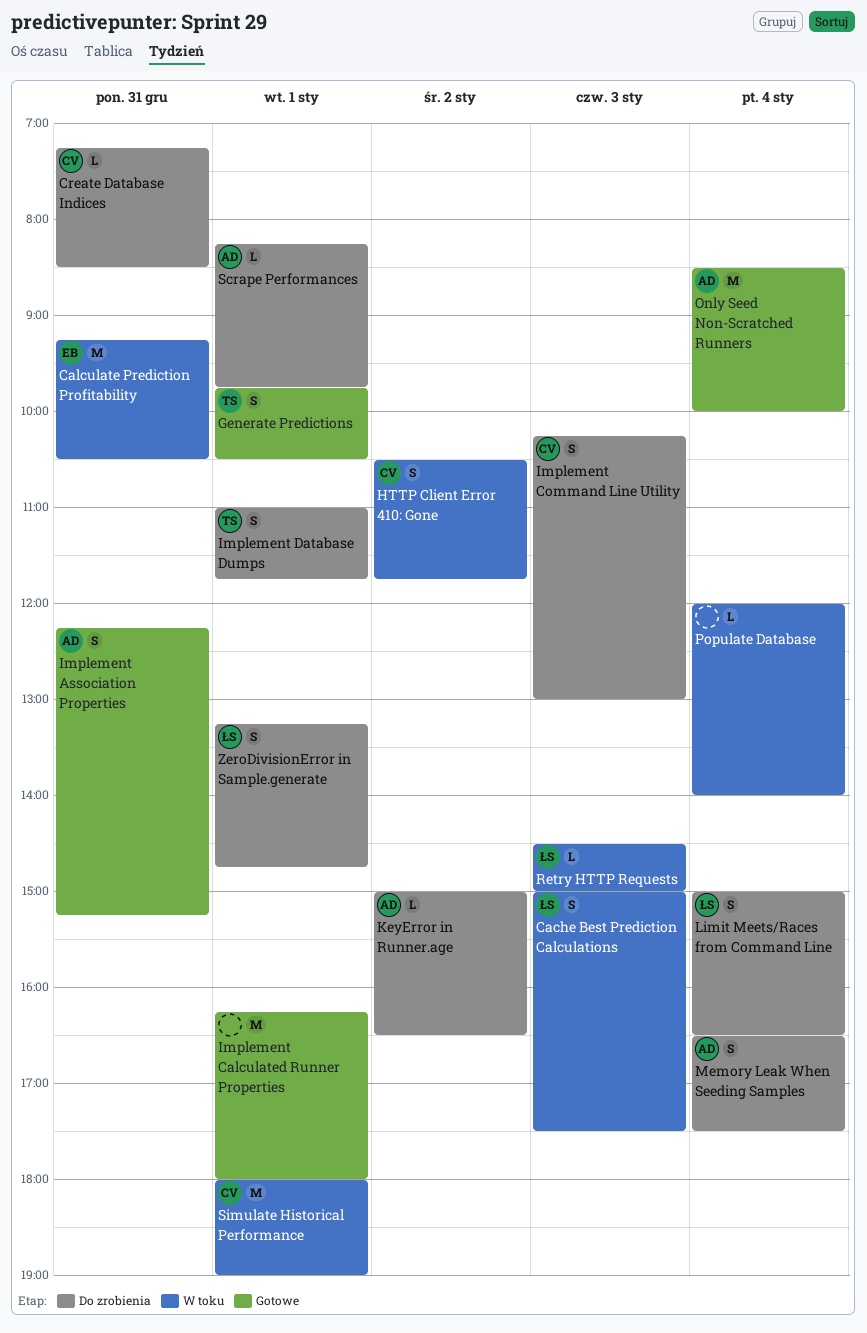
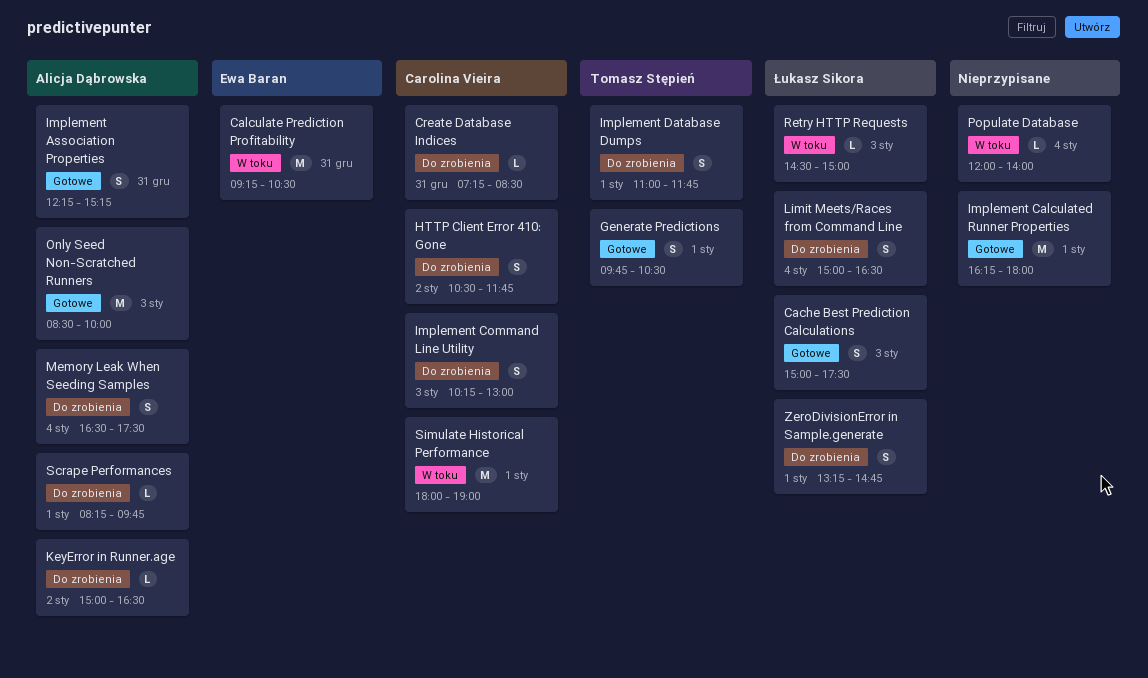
Cache Best Prediction Calculations, status: W toku -> Gotowe
HTTP Client Error 410: Gone, status: W toku -> Do zrobienia
Only Seed Non-Scratched Runners, day: Jan 4 -> Jan 3

